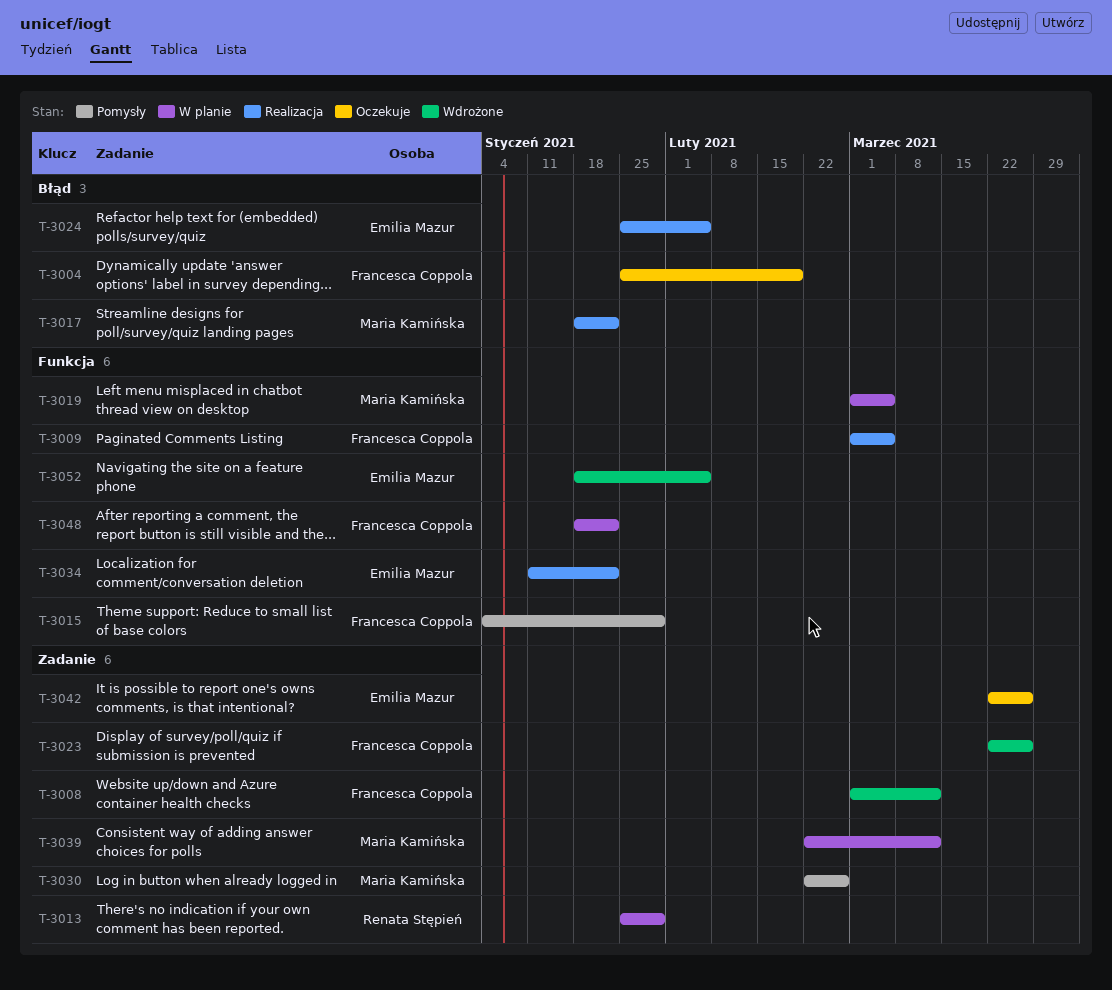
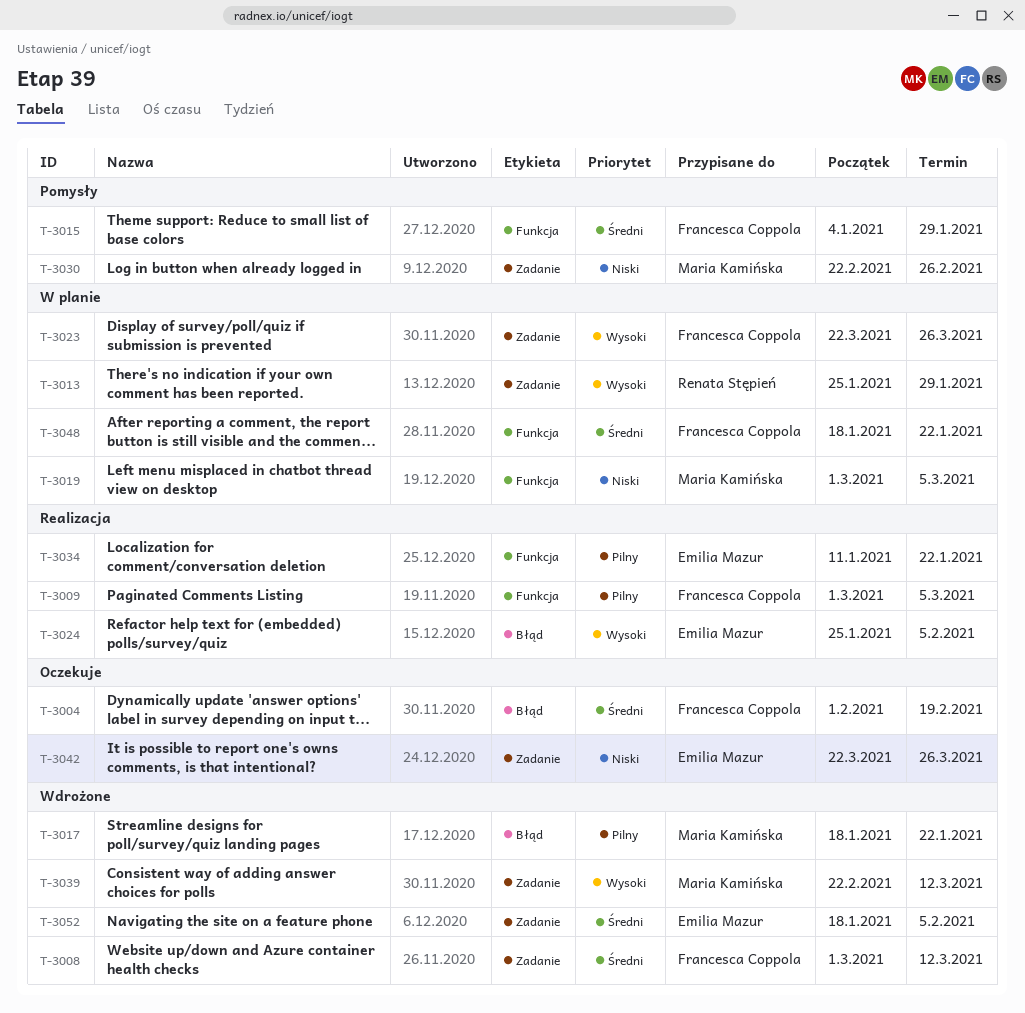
T-3004, start: Jan 25 -> Feb 1
T-3017, status: Realizacja -> Wdrożone
T-3023, status: Wdrożone -> W planie
T-3039, status: W planie -> Wdrożone
T-3052, label: Funkcja -> Zadanie

